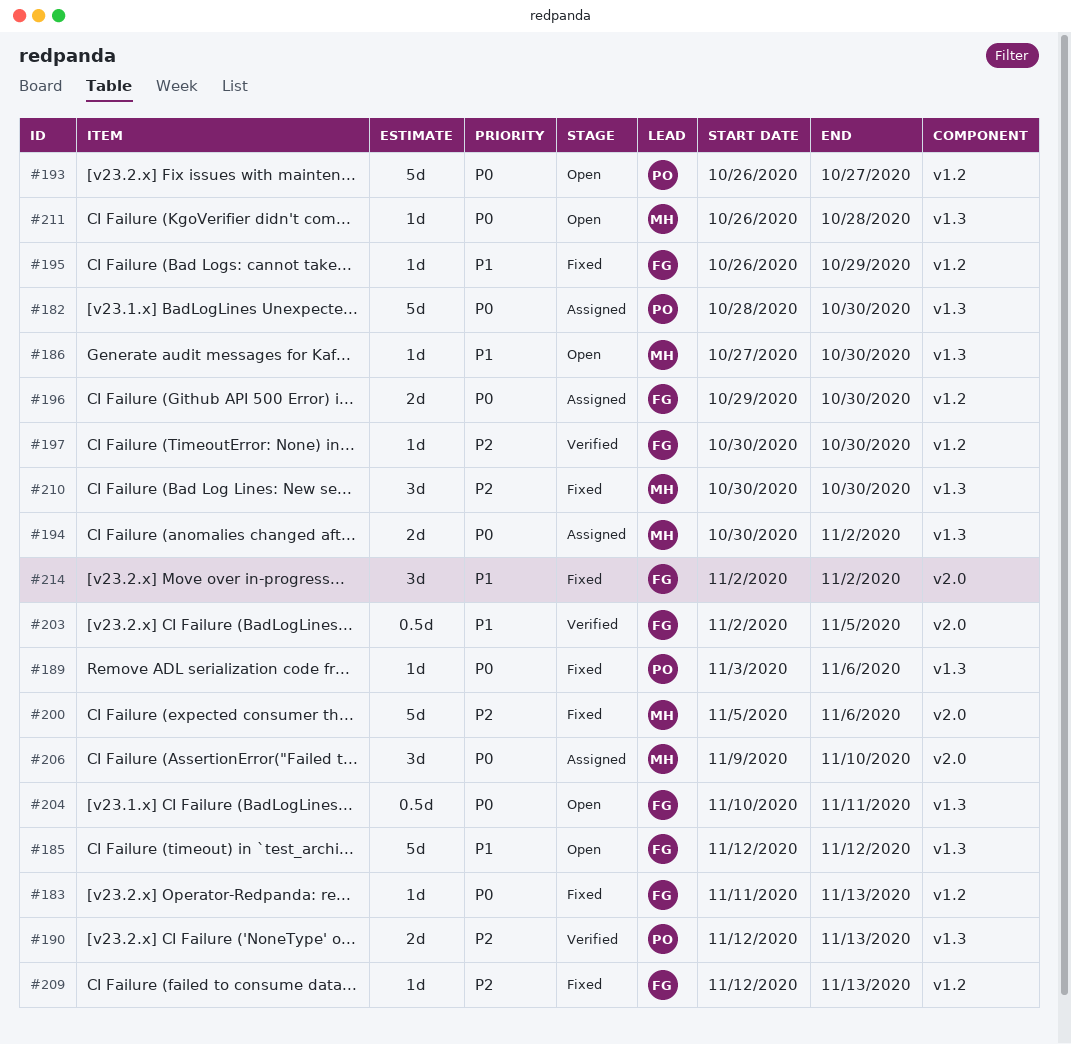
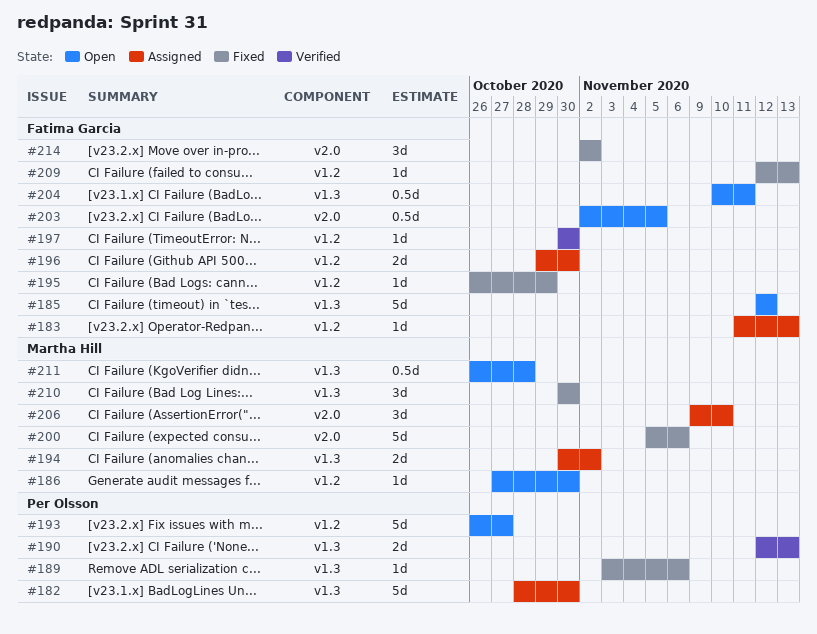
#183, status: Fixed -> Assigned
#186, label: v1.3 -> v1.2
#203, status: Verified -> Open
#211, estimate: 1d -> 0.5d

